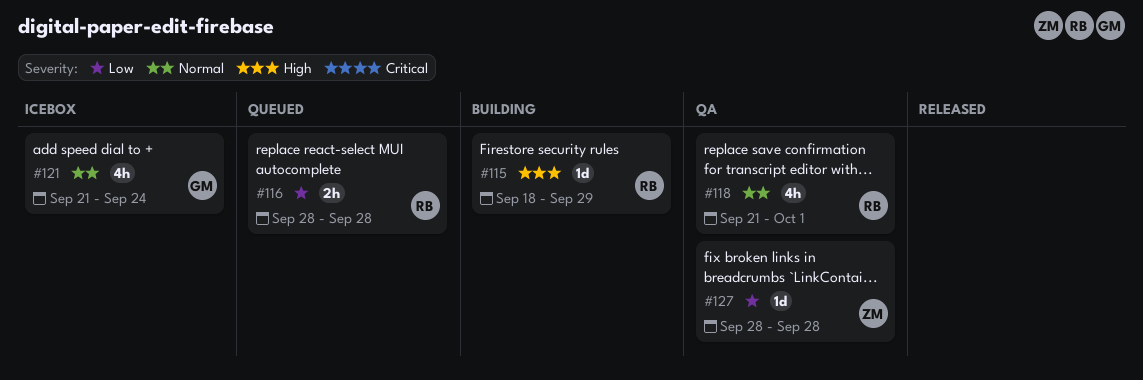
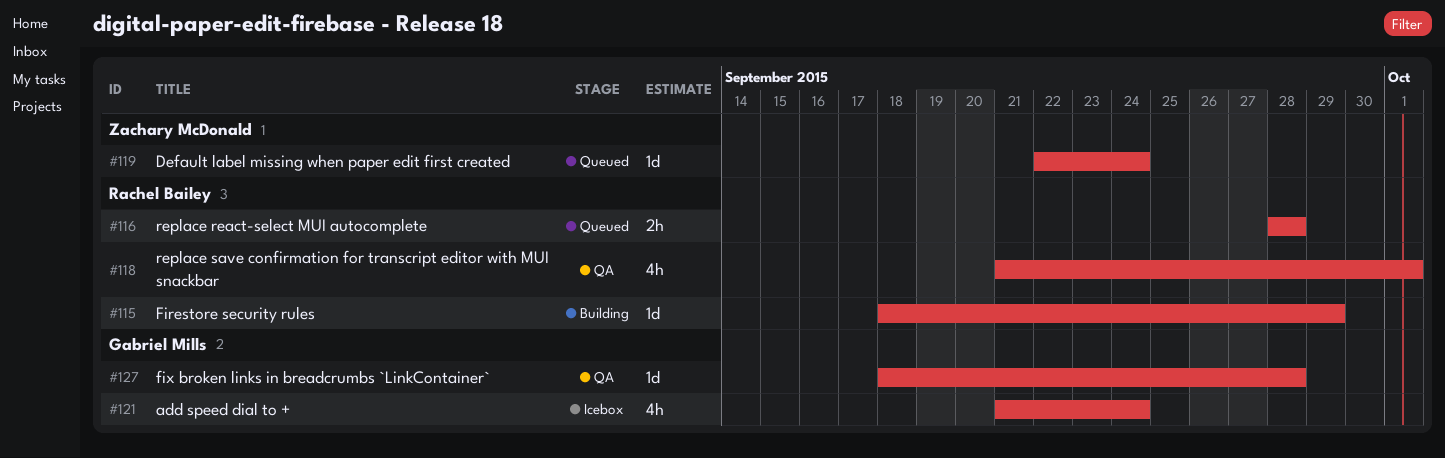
#119: none -> present
#127, owner: Zachary McDonald -> Gabriel Mills
#127, start: Sep 28 -> Sep 18

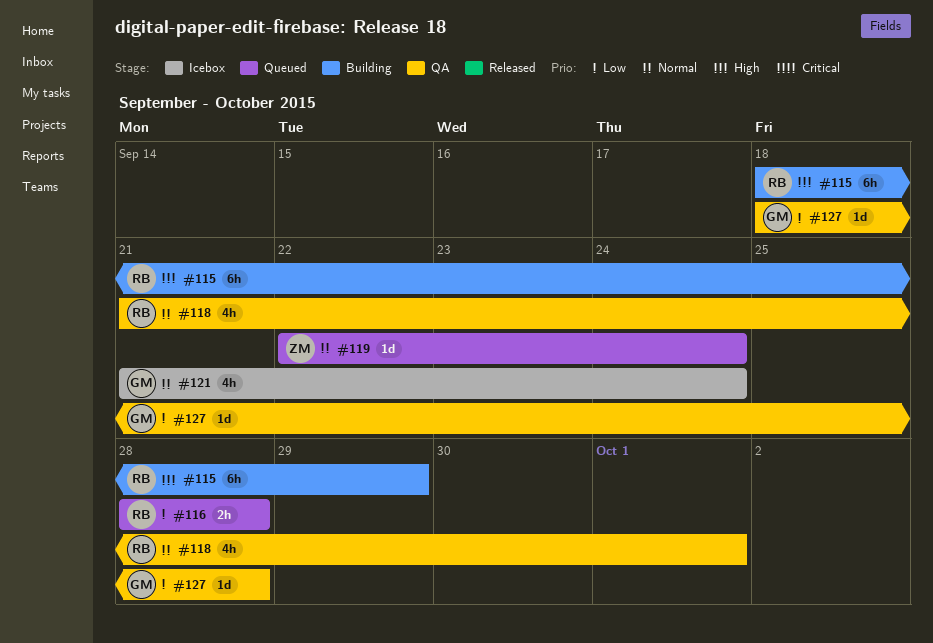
#115, estimate: 1d -> 6h

